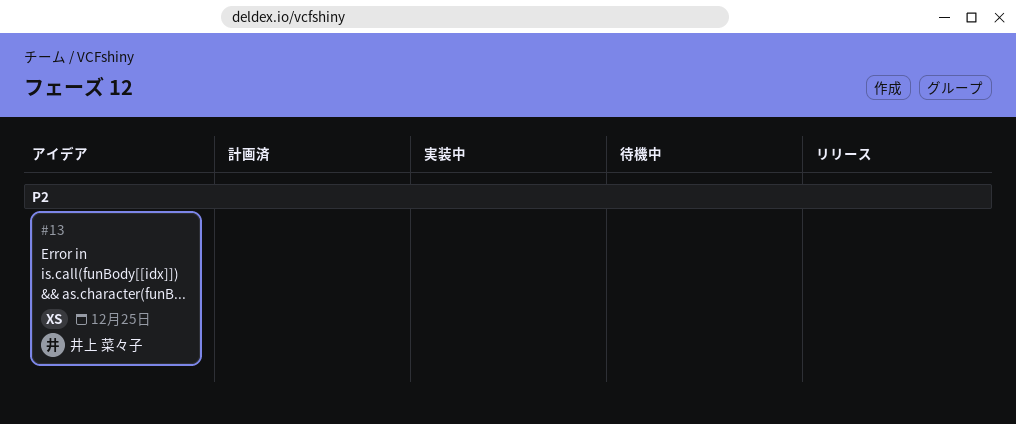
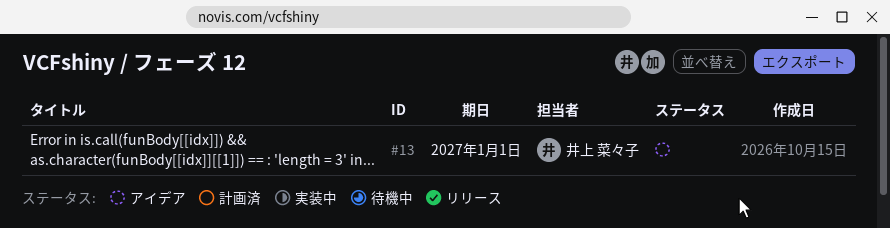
#13, due: Dec 25 -> Jan 1

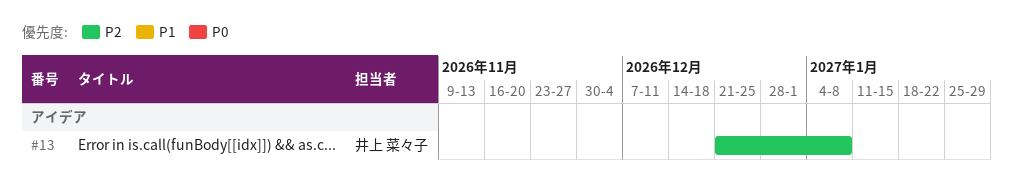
#13, due: Jan 1 -> Jan 8

